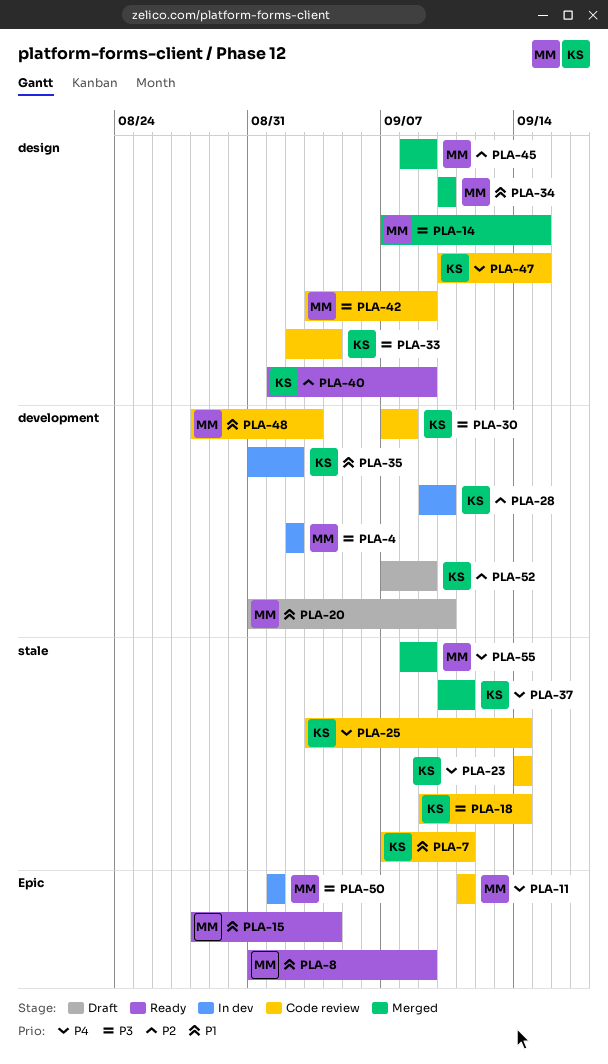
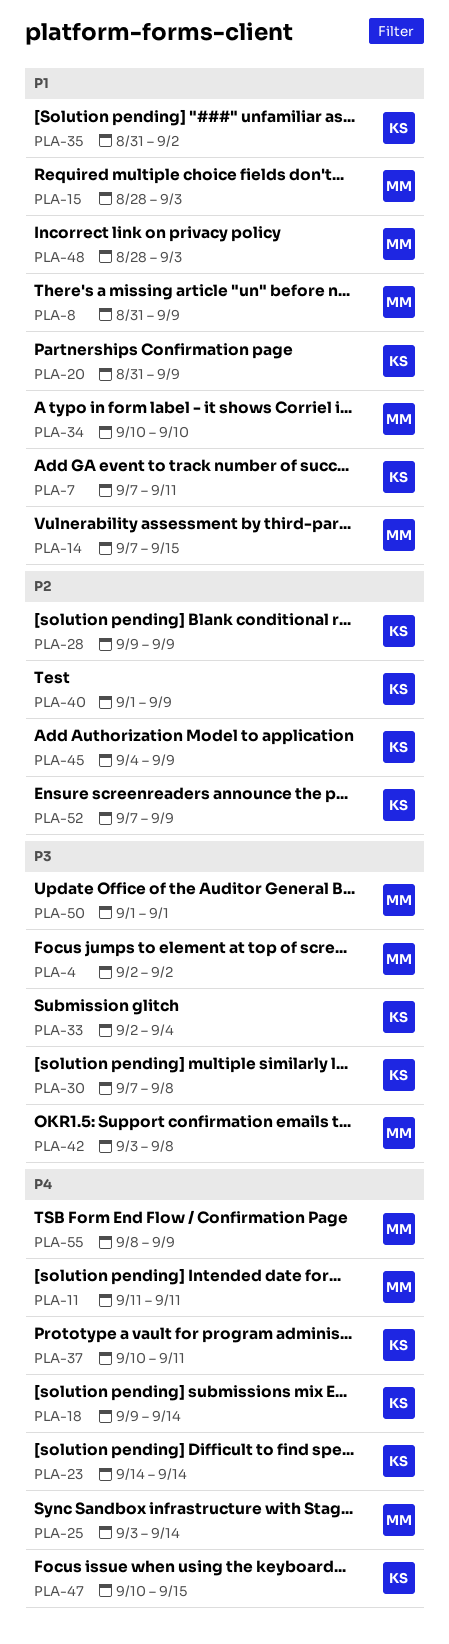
PLA-14, priority: P3 -> P1
PLA-15, due: Sep 4 -> Sep 3
PLA-18, priority: P3 -> P4
PLA-20, owner: MM -> KS
PLA-20, due: Sep 10 -> Sep 9
PLA-25, owner: KS -> MM
PLA-28, due: Sep 10 -> Sep 9
PLA-42, due: Sep 9 -> Sep 8
PLA-45, owner: MM -> KS
PLA-45, start: Sep 8 -> Sep 4

